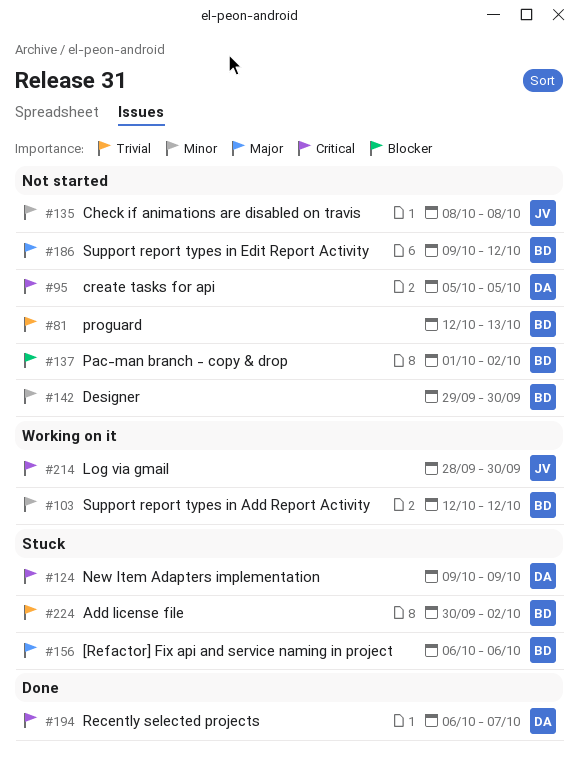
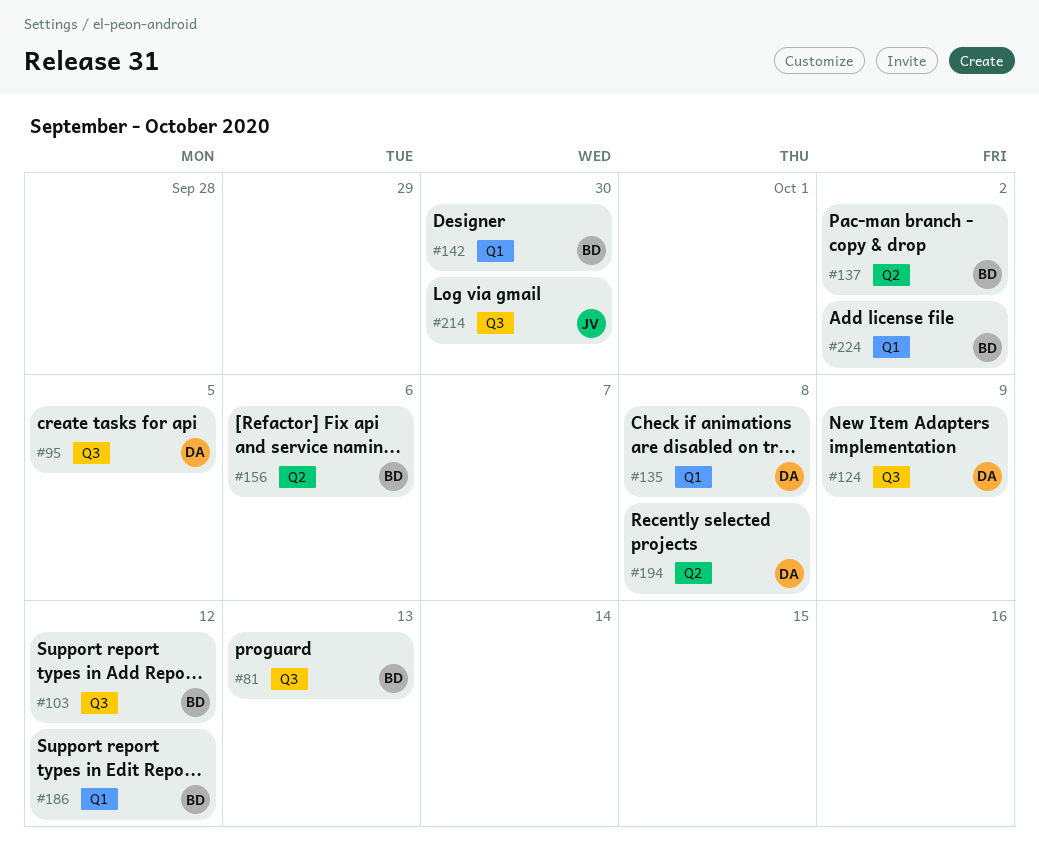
#135, owner: JV -> DA
#194, due: Oct 7 -> Oct 8

